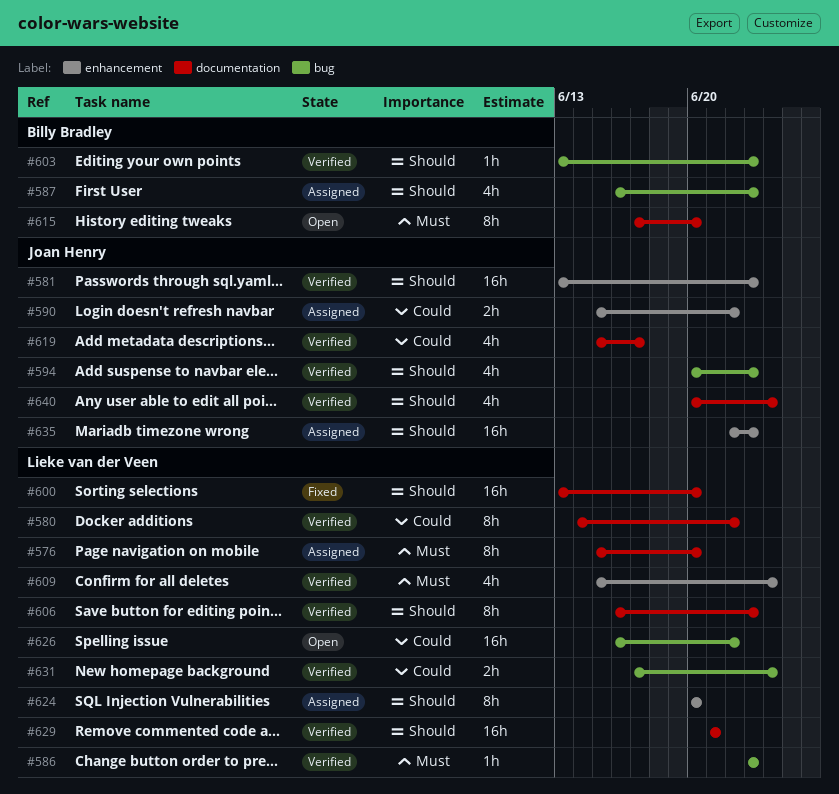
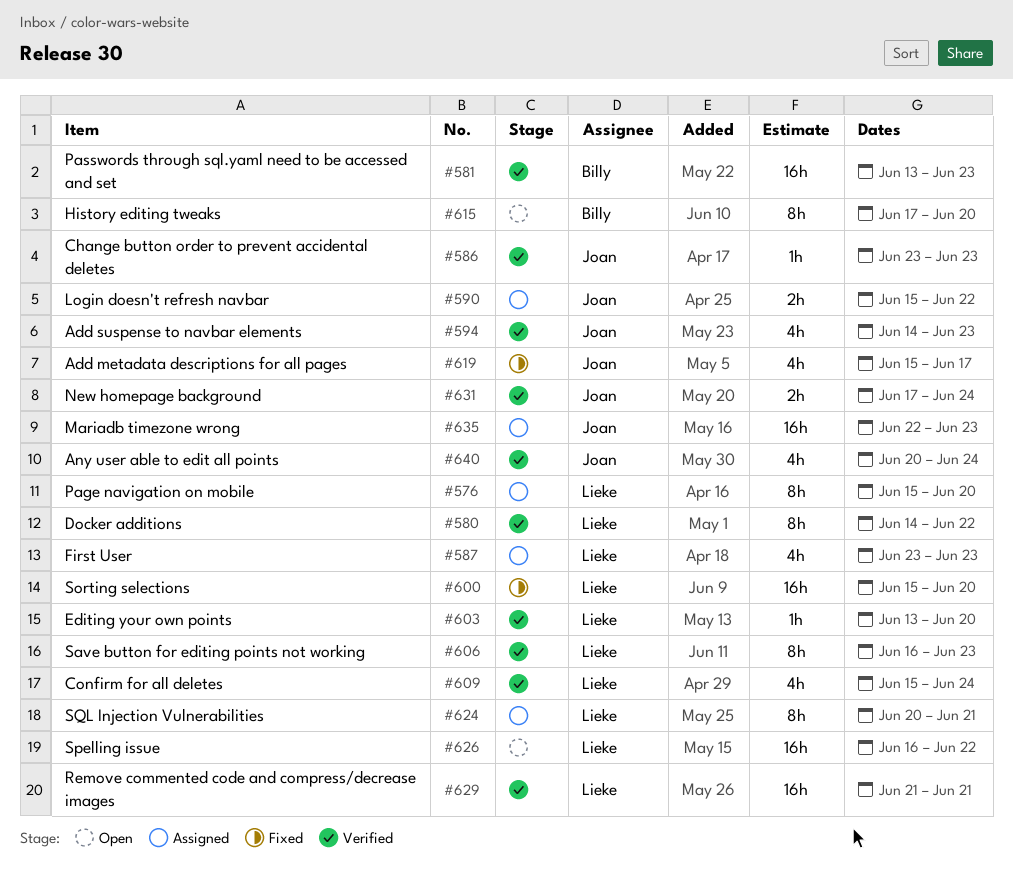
#581, owner: Joan Henry -> Billy Bradley
#586, owner: Lieke van der Veen -> Joan Henry
#587, owner: Billy Bradley -> Lieke van der Veen
#587, start: Jun 16 -> Jun 23
#594, start: Jun 20 -> Jun 14
#600, start: Jun 13 -> Jun 15
#603, owner: Billy Bradley -> Lieke van der Veen
#603, due: Jun 23 -> Jun 20
#619, status: Verified -> Fixed
#624, due: Jun 20 -> Jun 21
#631, owner: Lieke van der Veen -> Joan Henry

